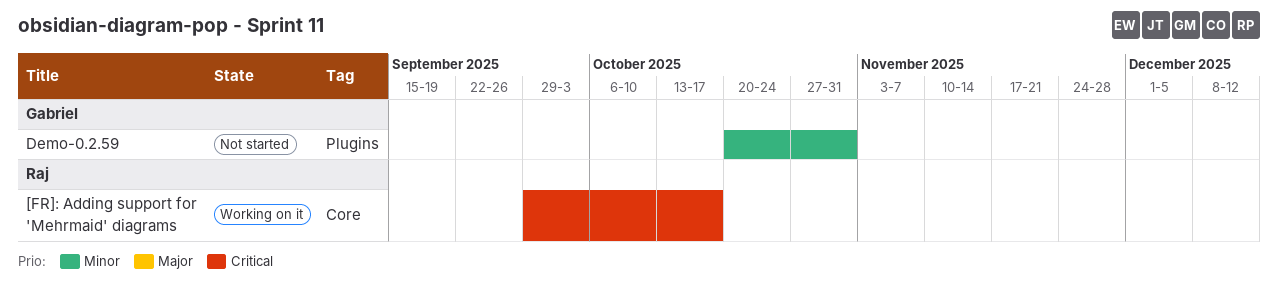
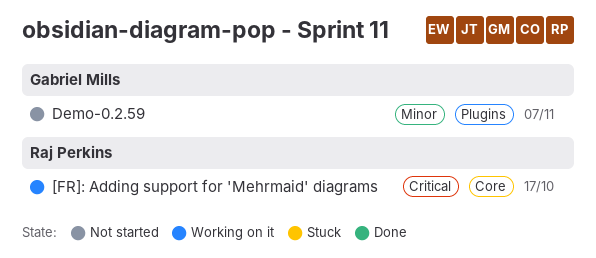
Demo-0.2.59, due: Oct 31 -> Nov 7

